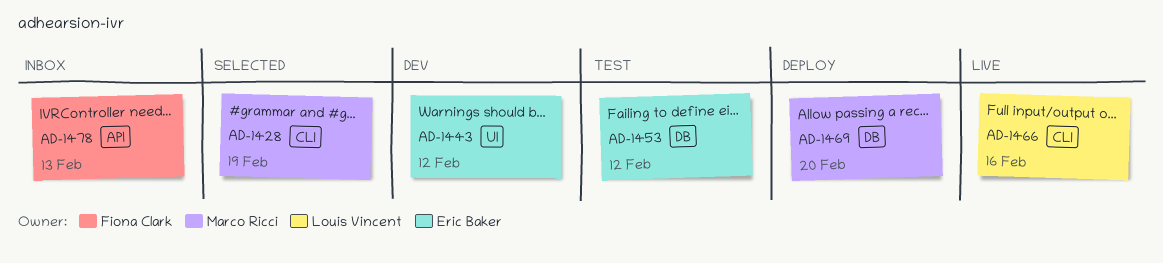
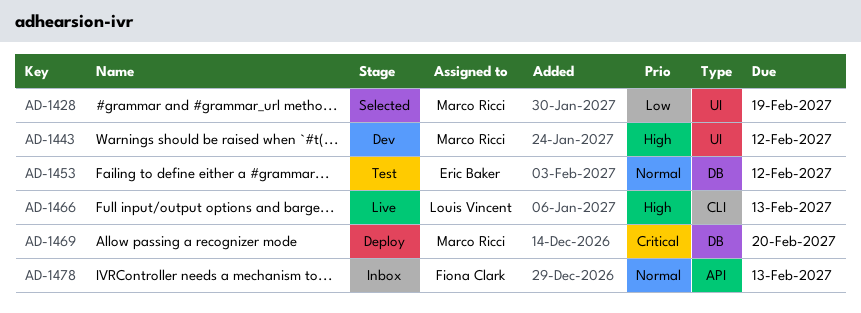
AD-1428, label: CLI -> UI
AD-1443, owner: Eric Baker -> Marco Ricci
AD-1466, due: Feb 16 -> Feb 13

